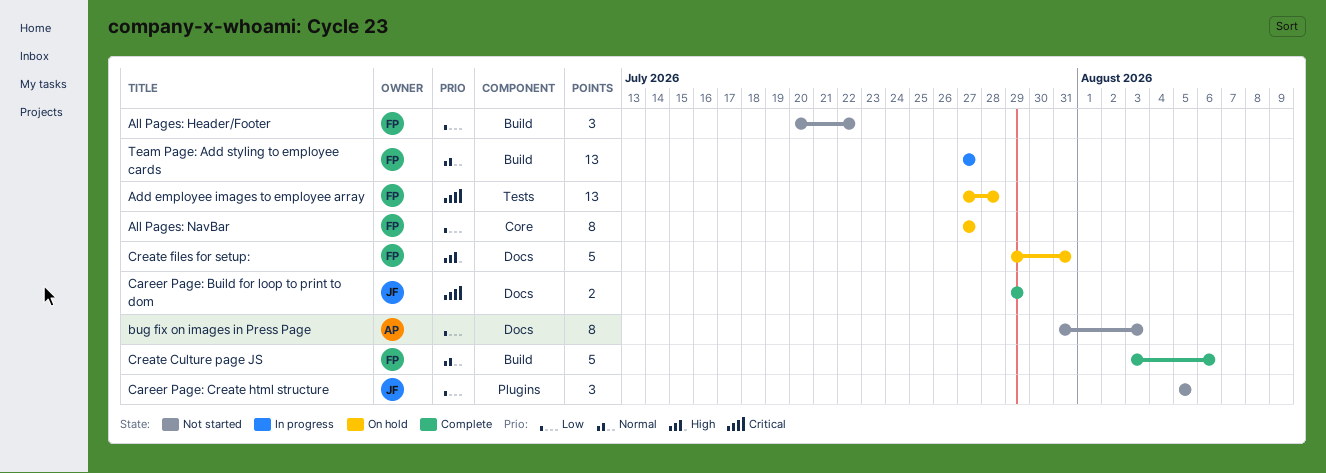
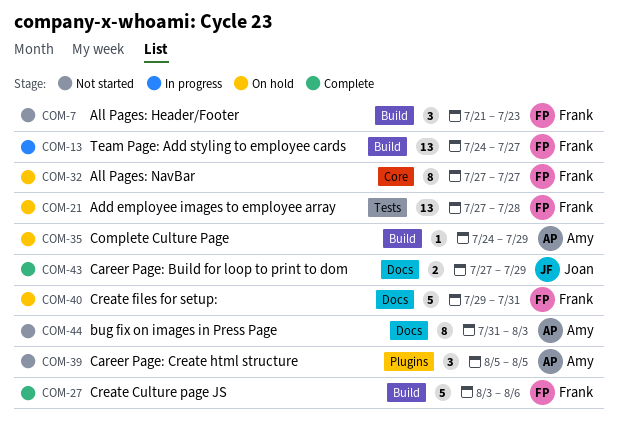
All Pages: Header/Footer, start: Jul 20 -> Jul 21
All Pages: Header/Footer, due: Jul 22 -> Jul 23
Career Page: Build for loop to print to dom, start: Jul 29 -> Jul 27
Career Page: Create html structure, owner: Joan -> Amy
Complete Culture Page: none -> present
Team Page: Add styling to employee cards, start: Jul 27 -> Jul 24

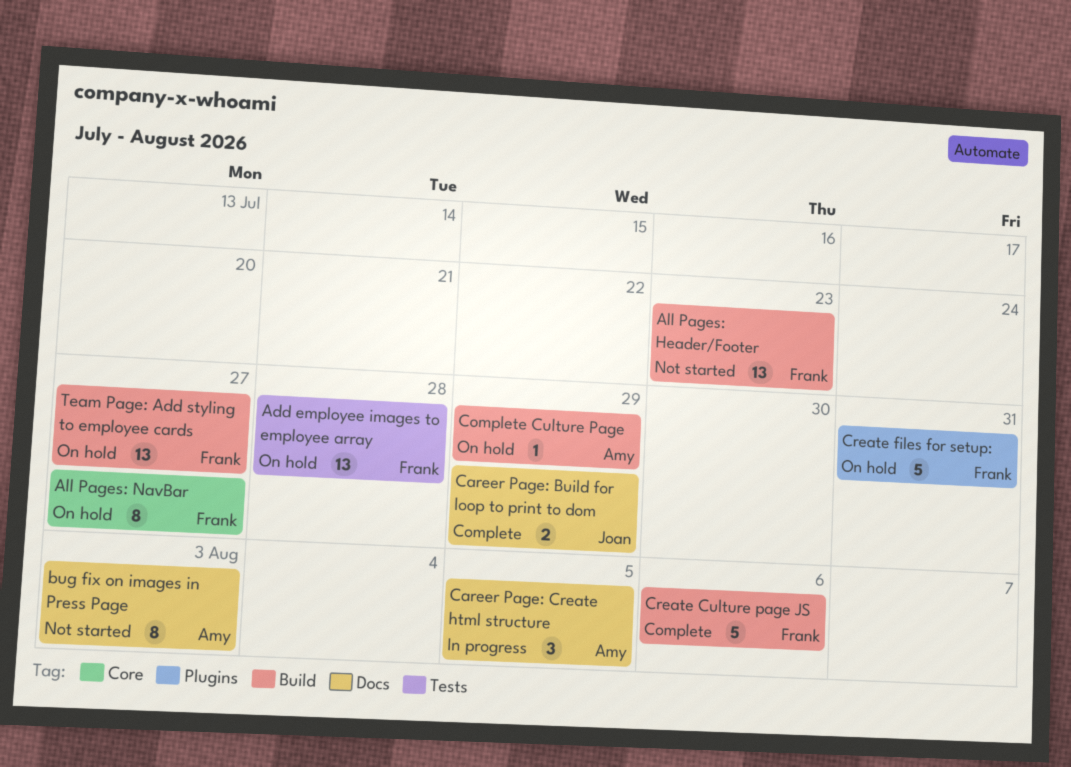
All Pages: Header/Footer, estimate: 3 -> 13
Career Page: Create html structure, status: Not started -> In progress
Career Page: Create html structure, label: Plugins -> Docs
Create files for setup:, label: Docs -> Plugins
Team Page: Add styling to employee cards, status: In progress -> On hold

